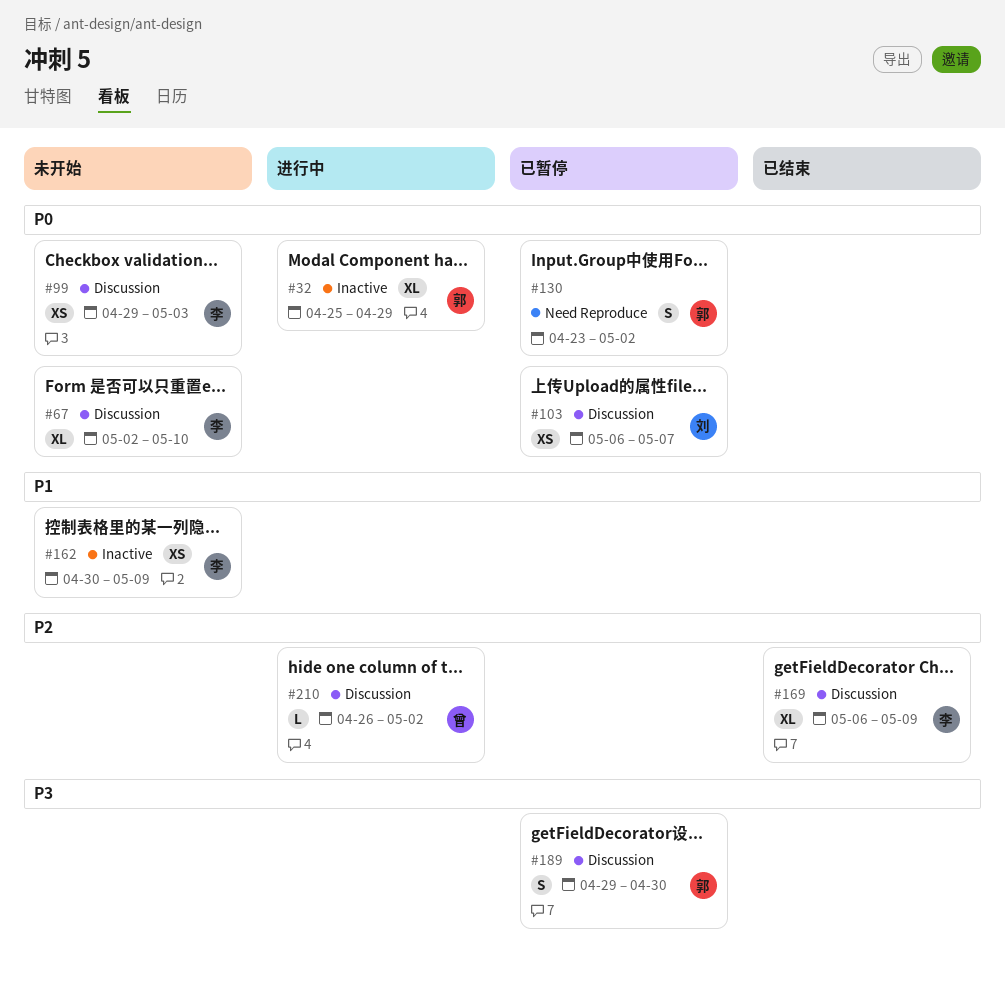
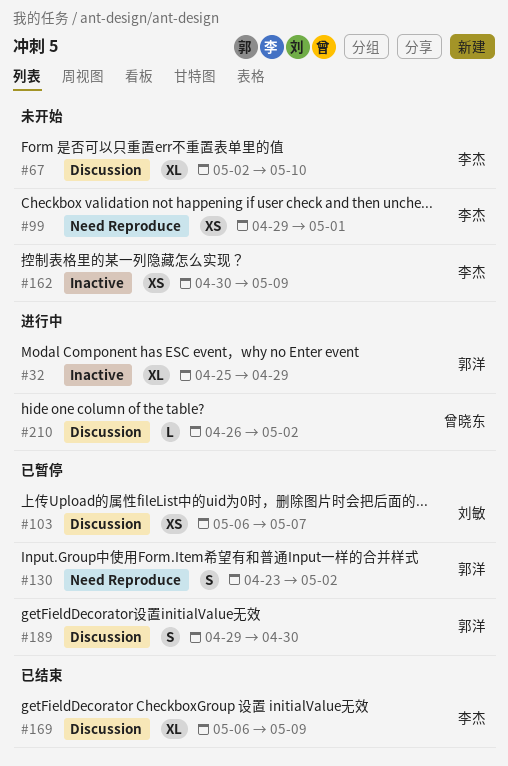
#99, label: Discussion -> Need Reproduce
#99, due: May 3 -> May 1

